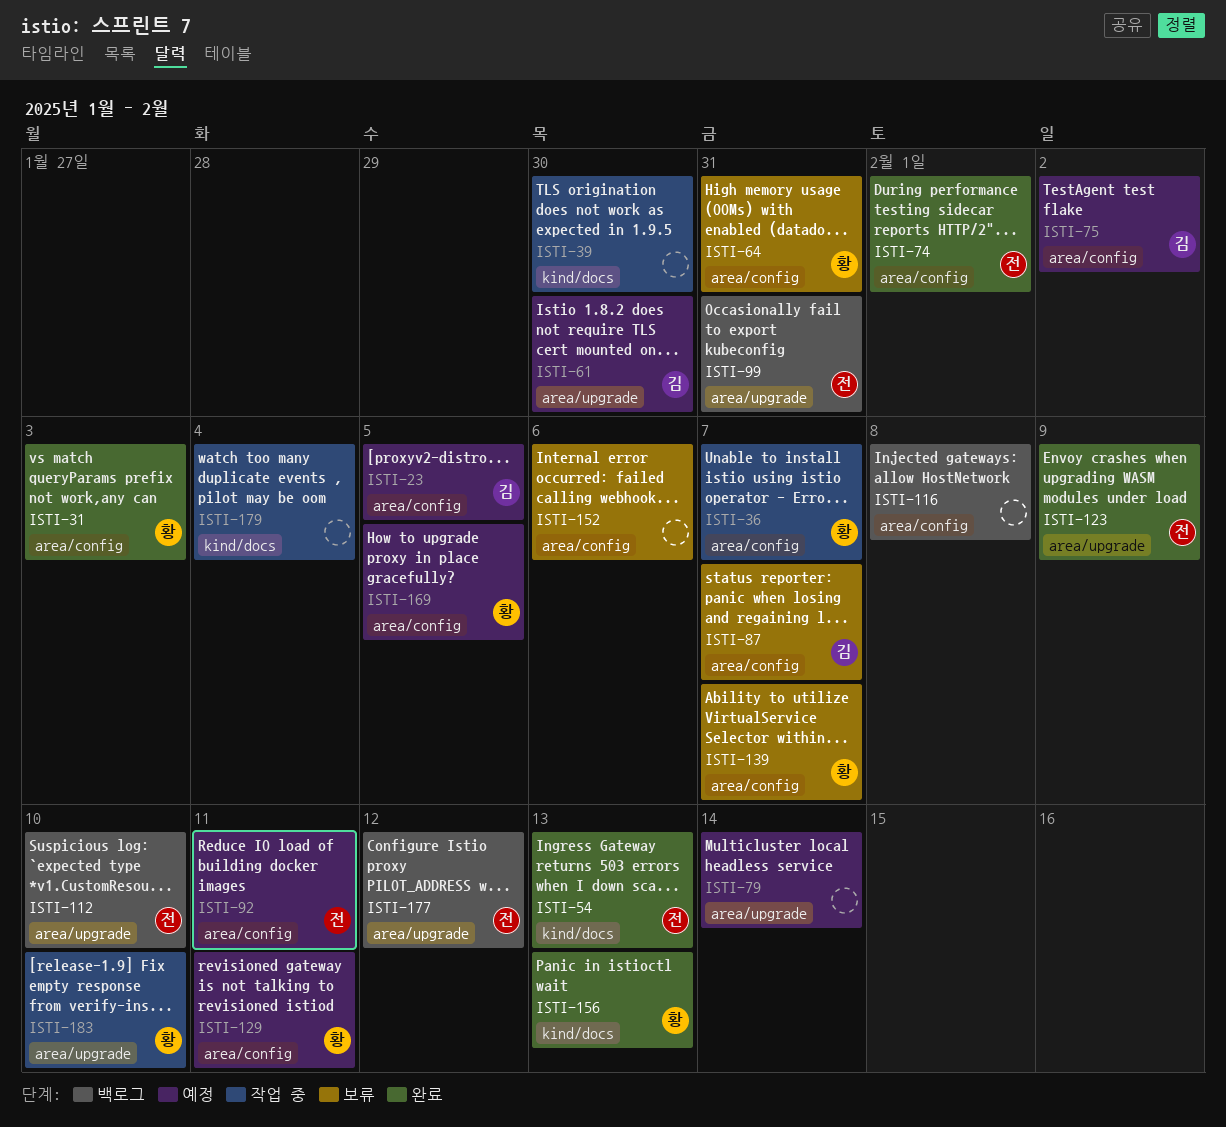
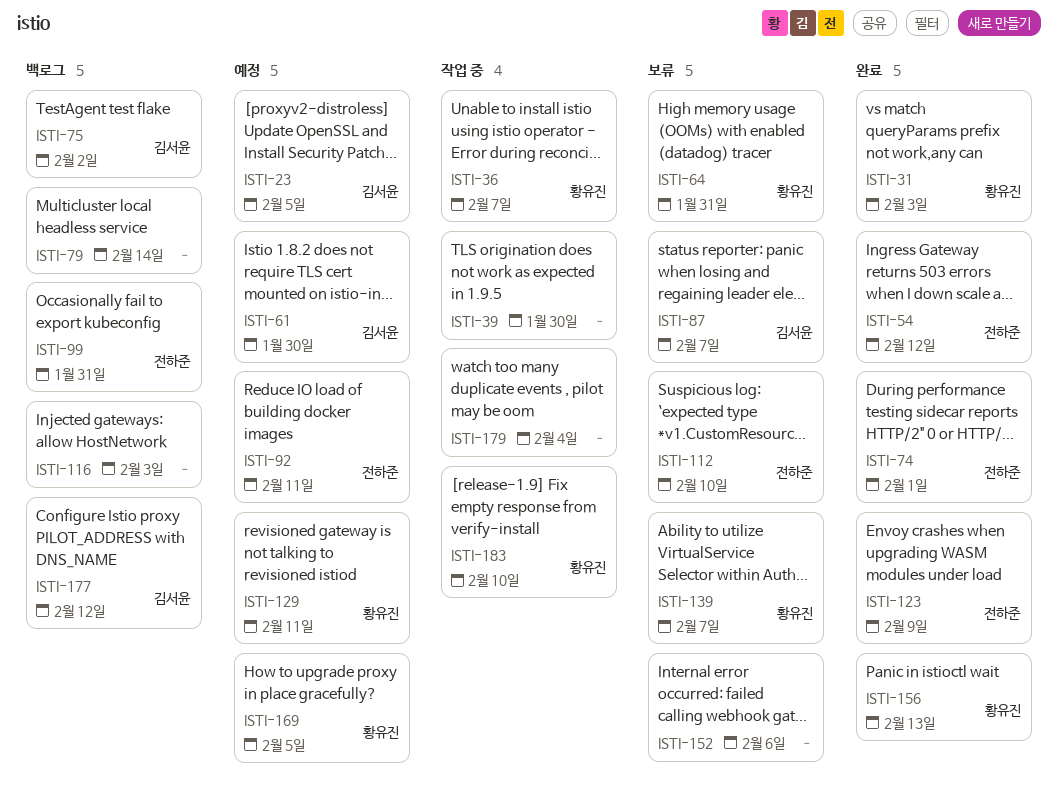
ISTI-54, due: Feb 13 -> Feb 12
ISTI-75, status: 예정 -> 백로그
ISTI-79, status: 예정 -> 백로그
ISTI-112, status: 백로그 -> 보류
ISTI-116, due: Feb 8 -> Feb 3
ISTI-177, owner: 전하준 -> 김서윤

